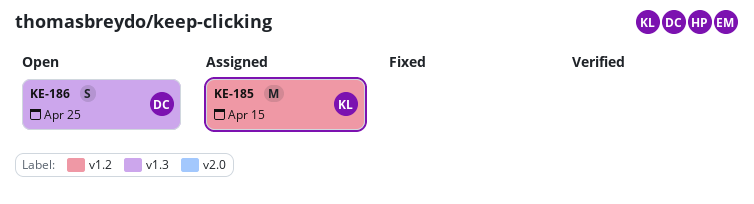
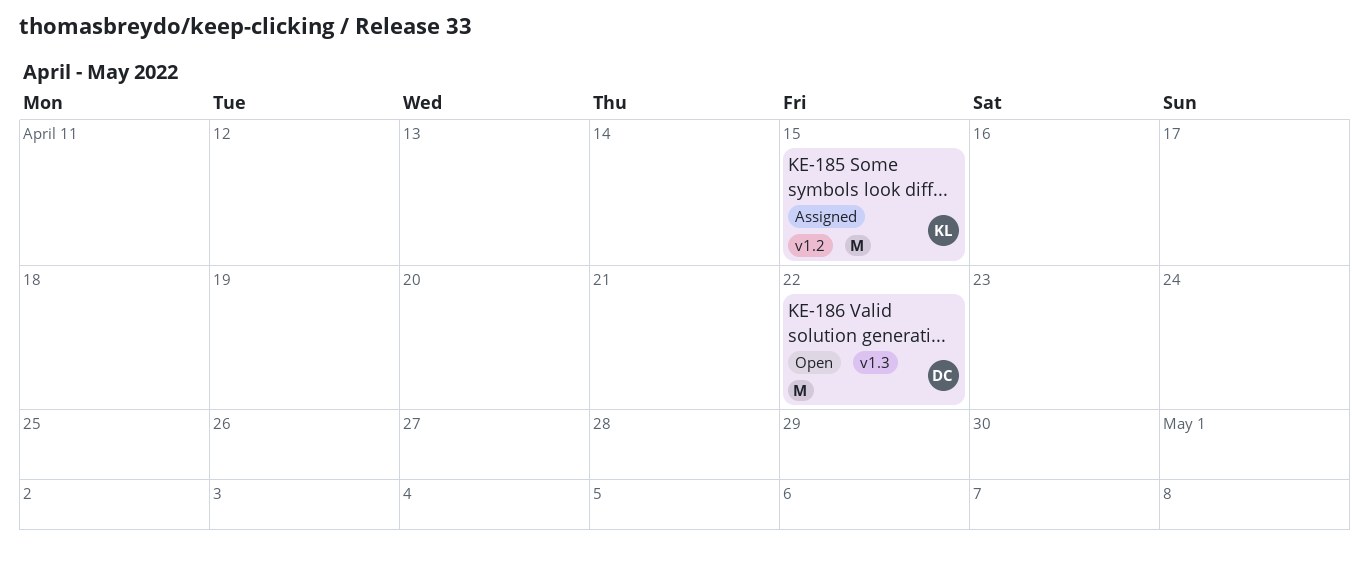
KE-186, estimate: S -> M
KE-186, due: Apr 25 -> Apr 22

